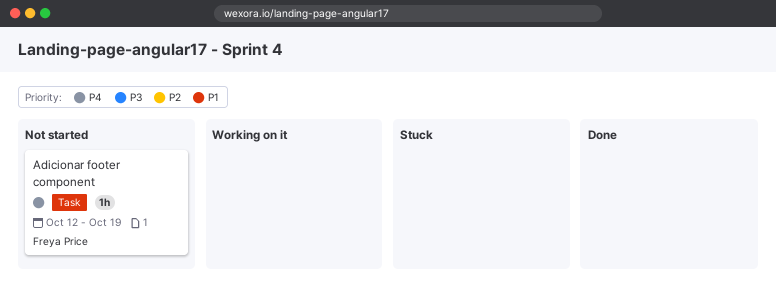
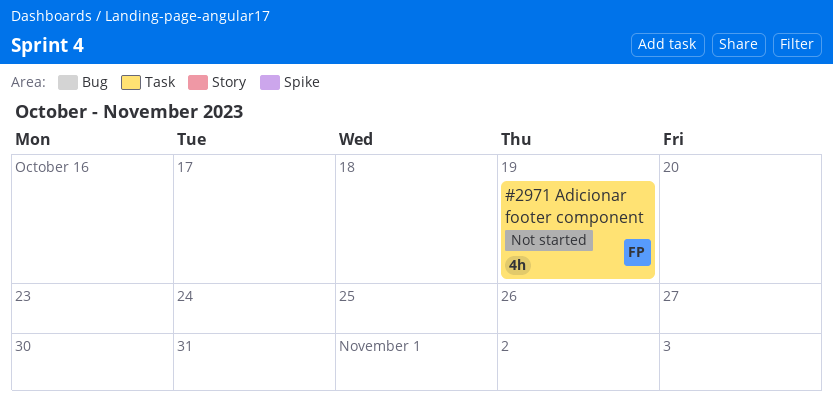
Adicionar footer component, estimate: 1h -> 4h

